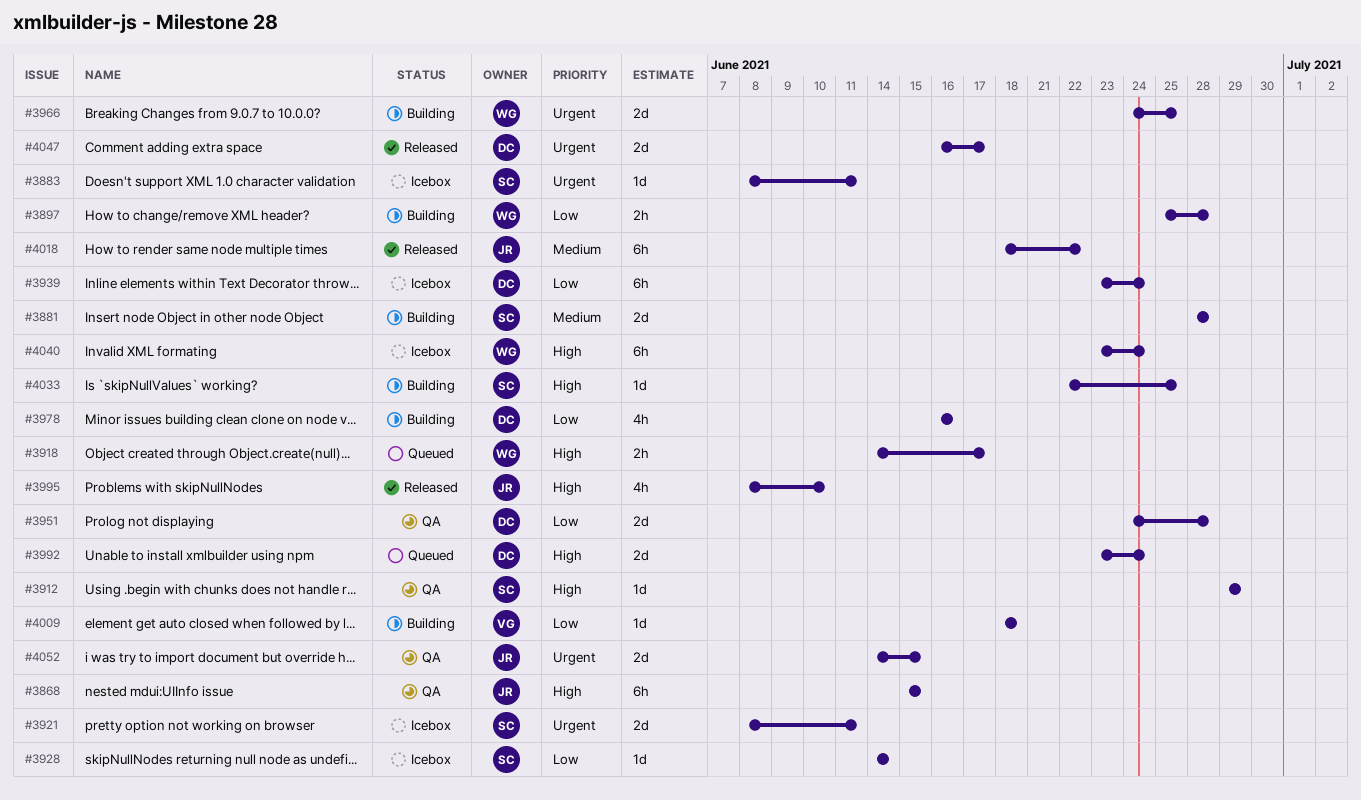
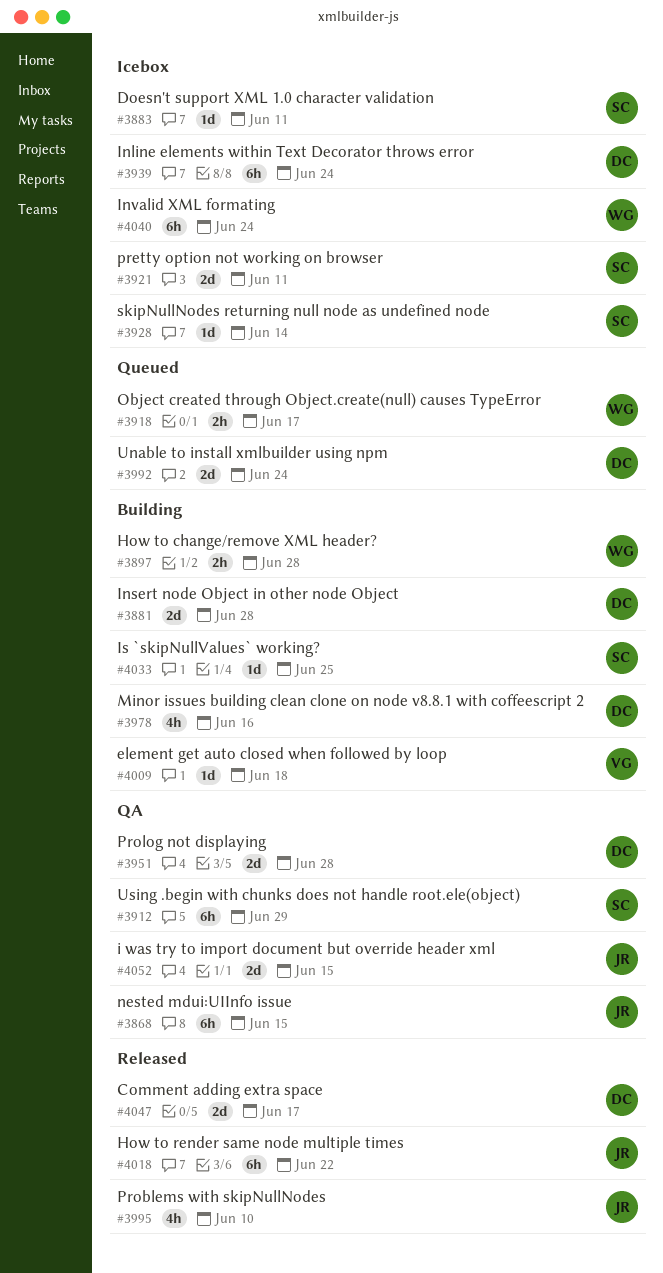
#3881, owner: SC -> DC
#3912, estimate: 1d -> 6h
#3966: present -> none

